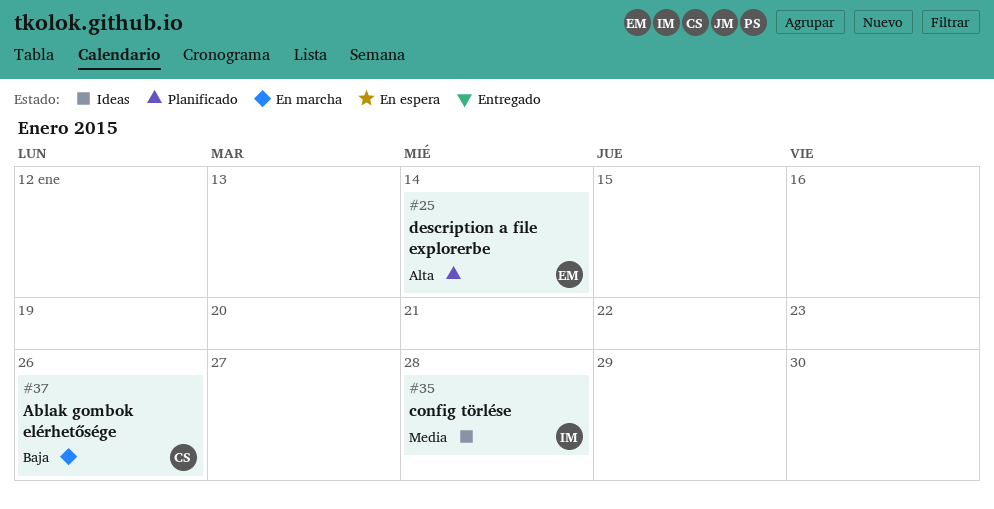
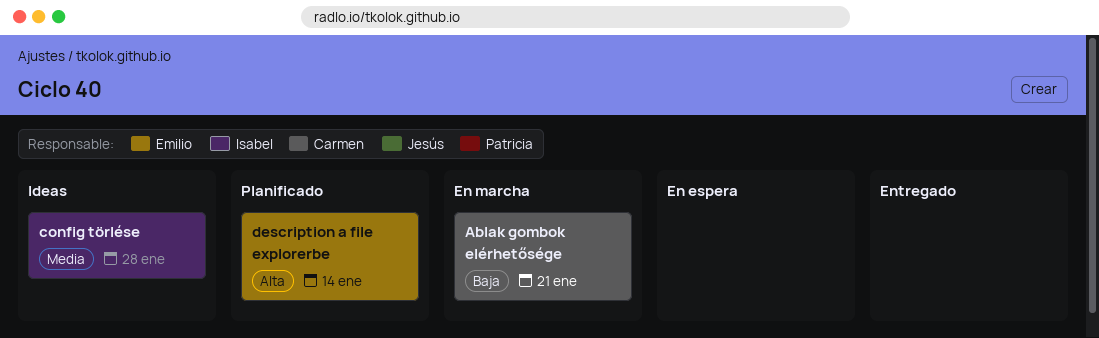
Ablak gombok elérhetősége, due: Jan 26 -> Jan 21

